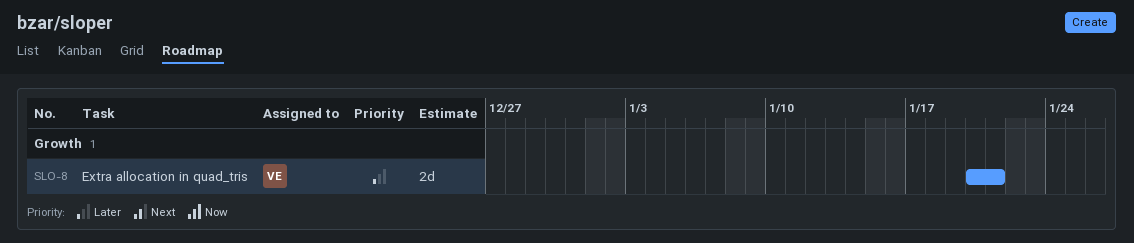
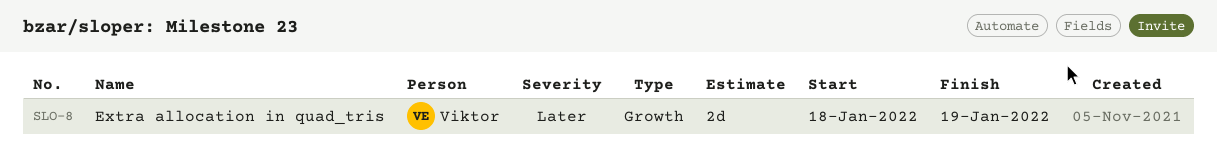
SLO-8, start: Jan 20 -> Jan 18
SLO-8, due: Jan 21 -> Jan 19

